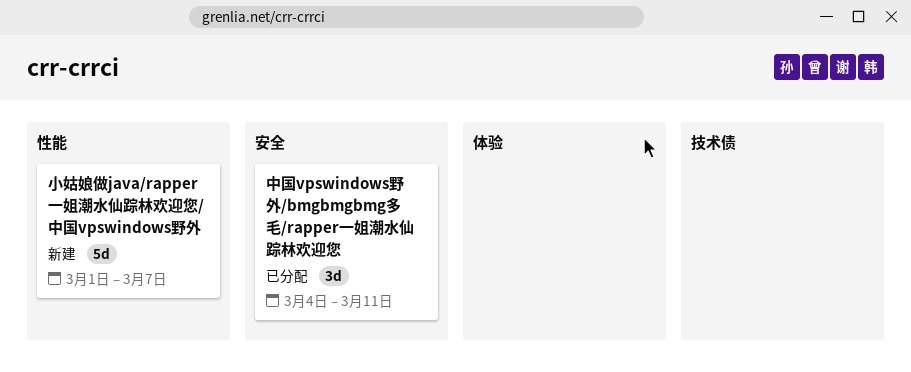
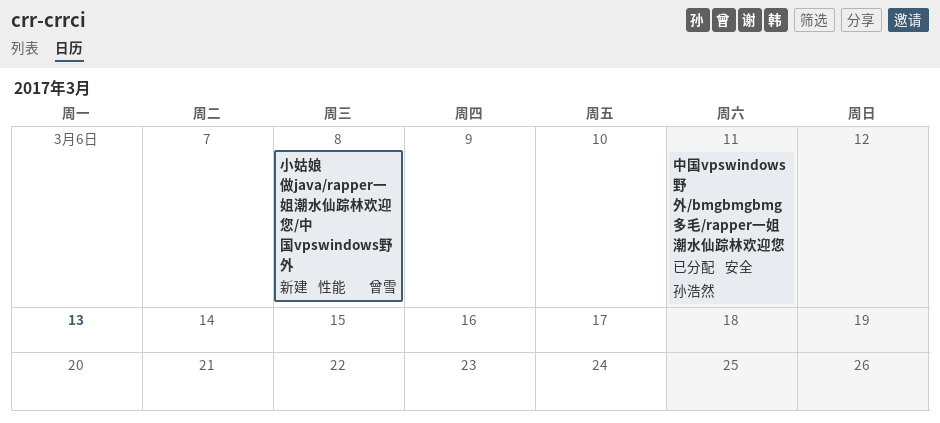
小姑娘做java/rapper一姐潮水仙踪林欢迎您/中国vpswindows野外, due: Mar 7 -> Mar 8

